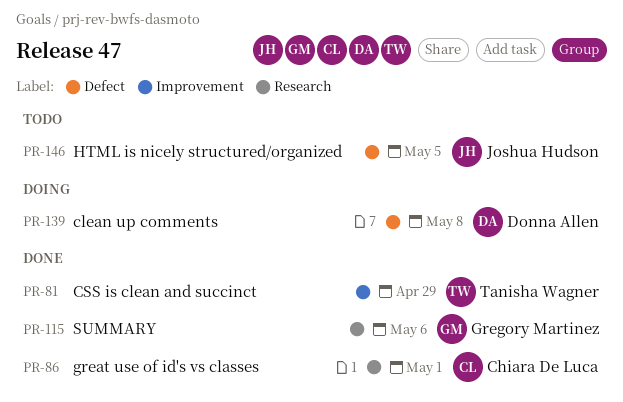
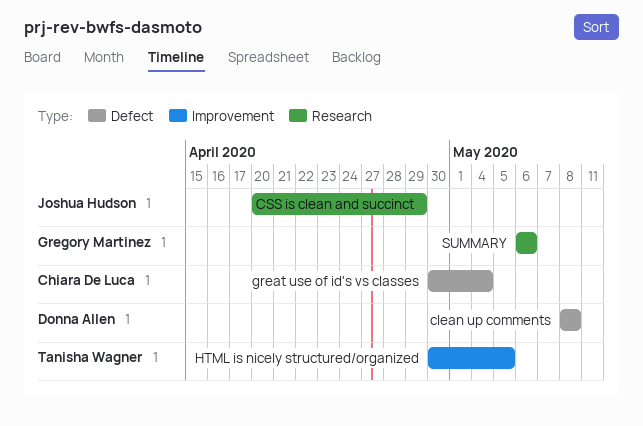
CSS is clean and succinct, owner: Tanisha Wagner -> Joshua Hudson
CSS is clean and succinct, label: Improvement -> Research
great use of id's vs classes, label: Research -> Defect
great use of id's vs classes, due: May 1 -> May 4
HTML is nicely structured/organized, owner: Joshua Hudson -> Tanisha Wagner
HTML is nicely structured/organized, label: Defect -> Improvement

